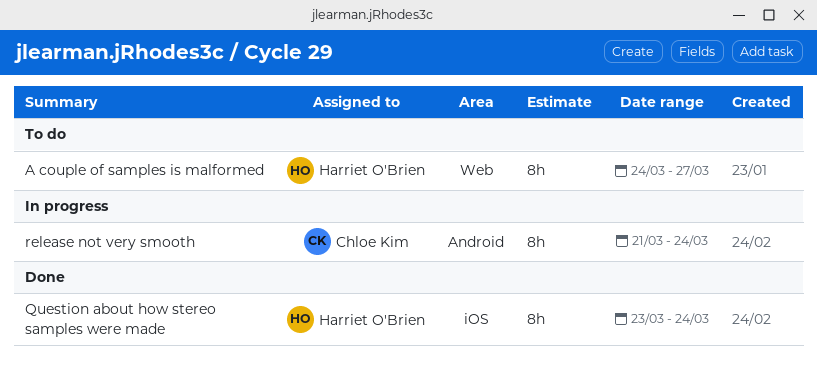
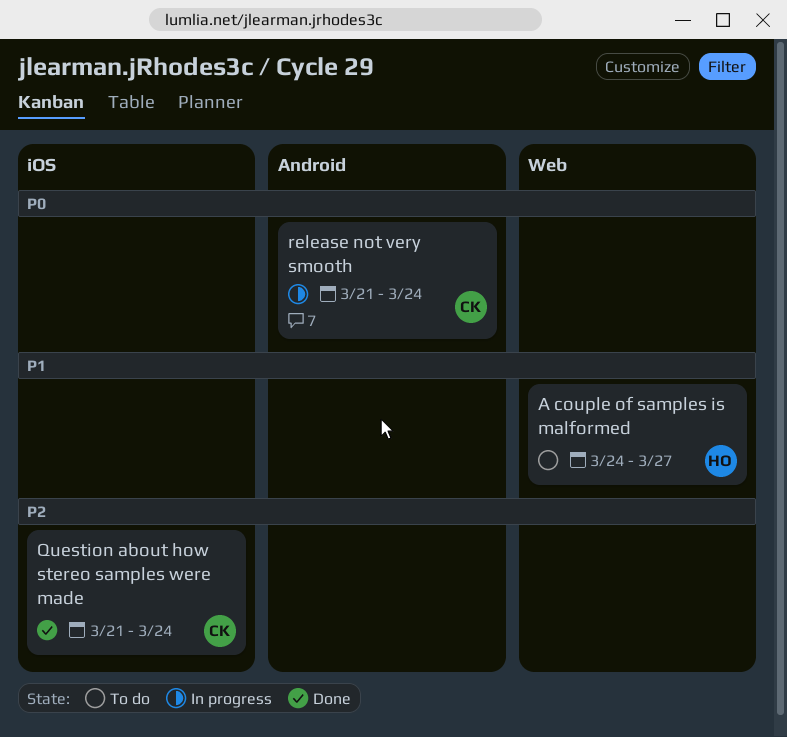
Question about how stereo samples were made, owner: Harriet O'Brien -> Chloe Kim
Question about how stereo samples were made, start: Mar 23 -> Mar 21

